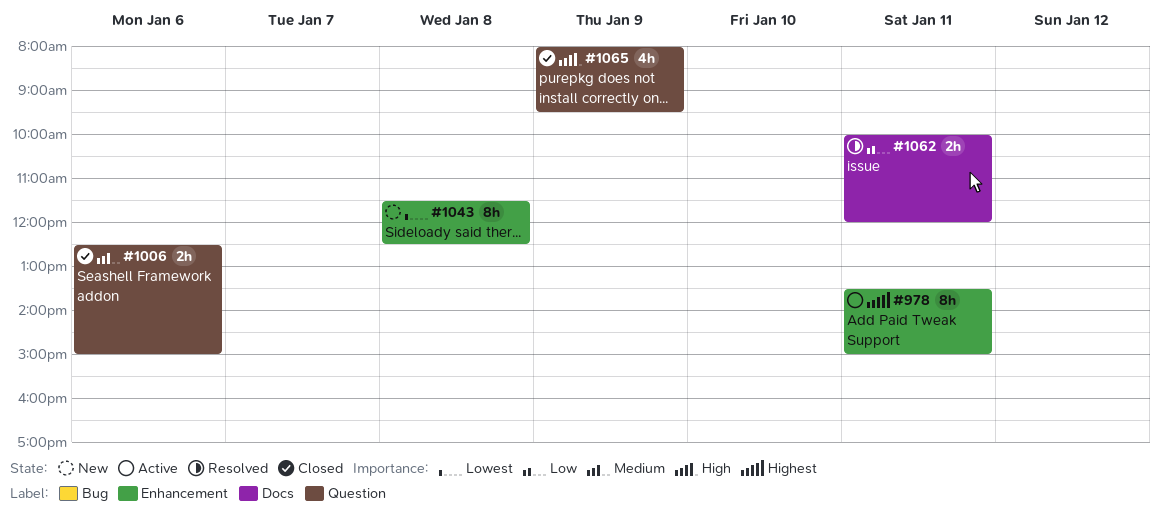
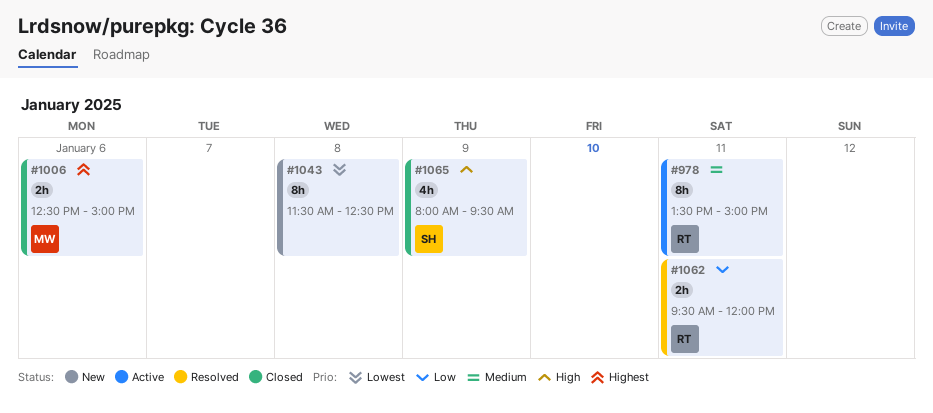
#978, priority: Highest -> Medium
#1006, priority: Medium -> Highest
#1062, begins: 10:00 -> 09:30

